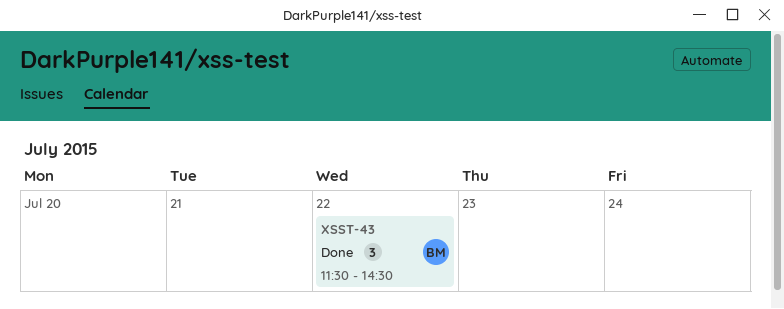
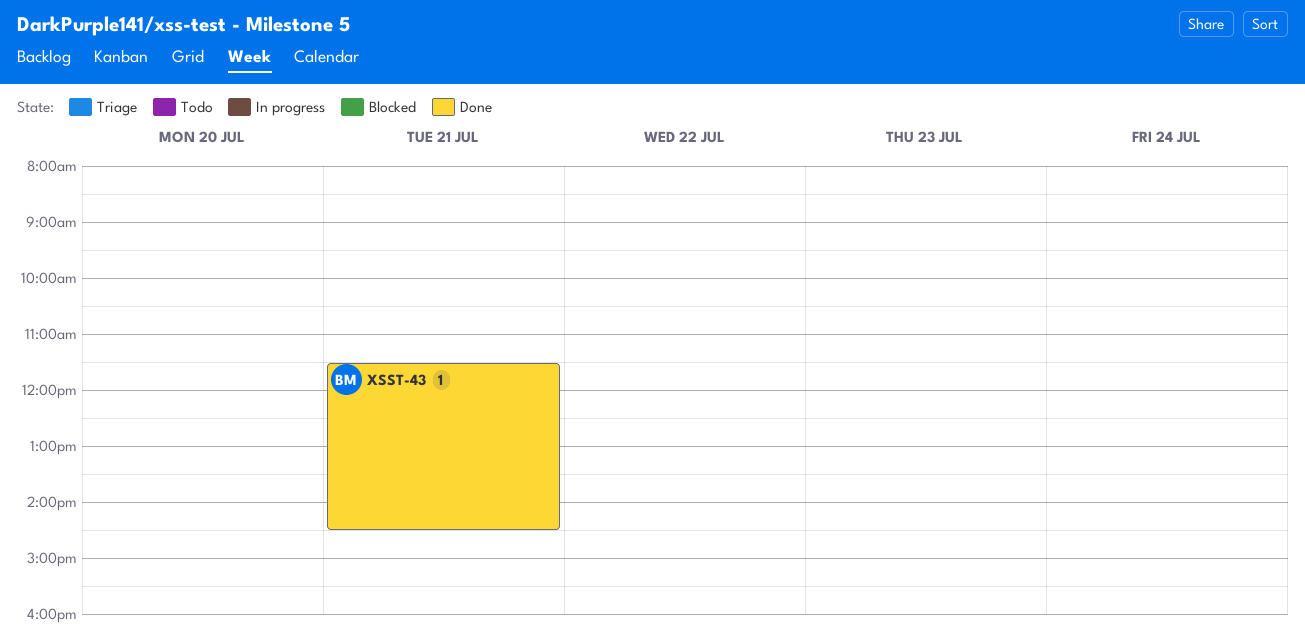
XSST-43, estimate: 3 -> 1
XSST-43, day: Jul 22 -> Jul 21

